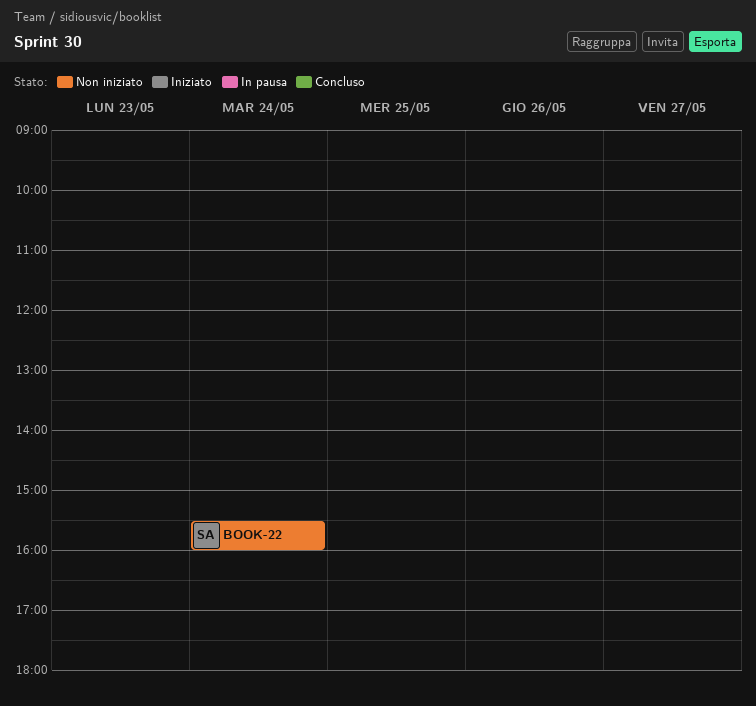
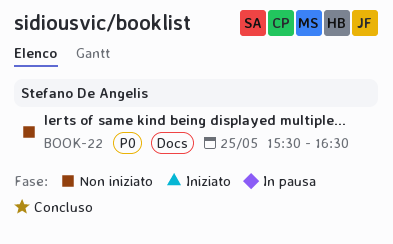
BOOK-22, day: May 24 -> May 25
BOOK-22, ends: 16:00 -> 16:30

